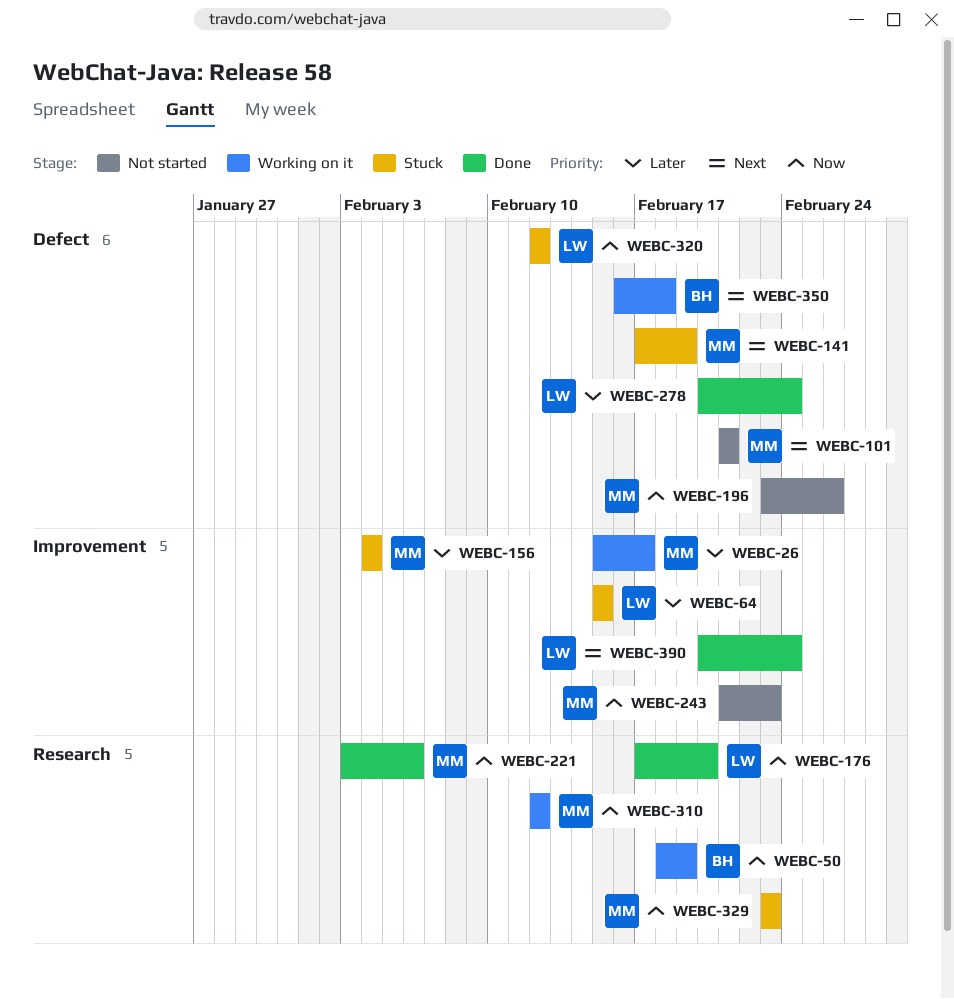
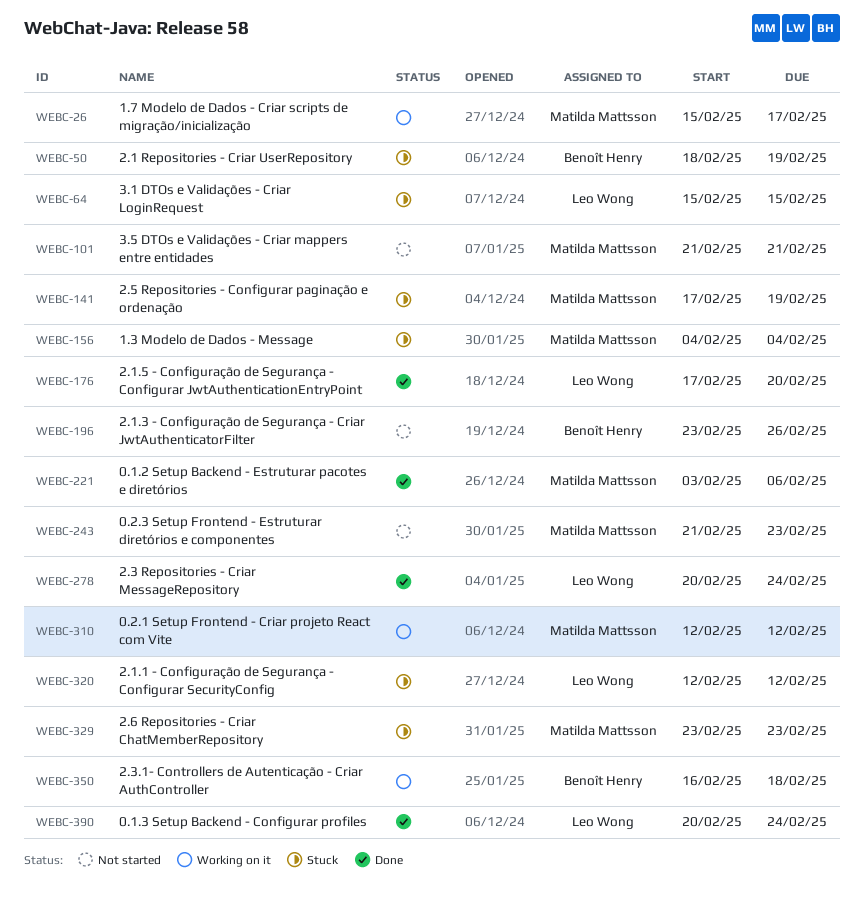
WEBC-50, status: Working on it -> Stuck
WEBC-196, owner: Matilda Mattsson -> Benoît Henry

